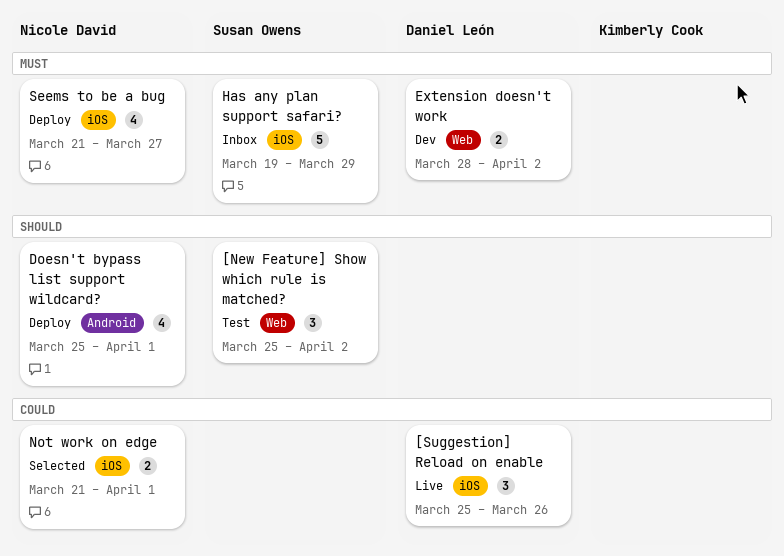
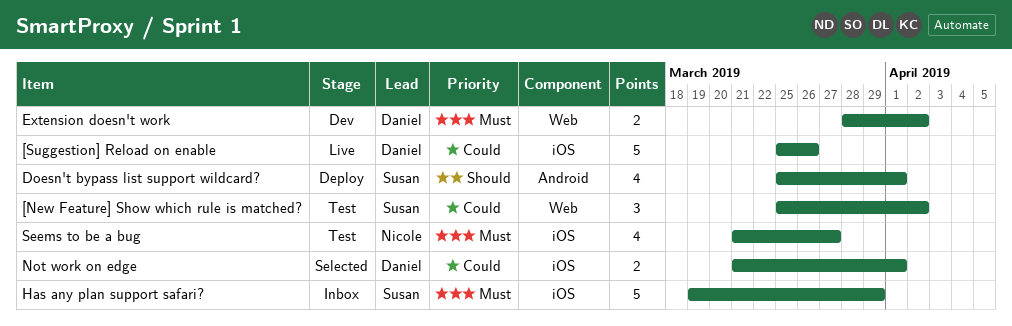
[New Feature] Show which rule is matched?, priority: Should -> Could
[Suggestion] Reload on enable, estimate: 3 -> 5
Doesn't bypass list support wildcard?, owner: Nicole David -> Susan Owens
Not work on edge, owner: Nicole David -> Daniel León
Seems to be a bug, status: Deploy -> Test

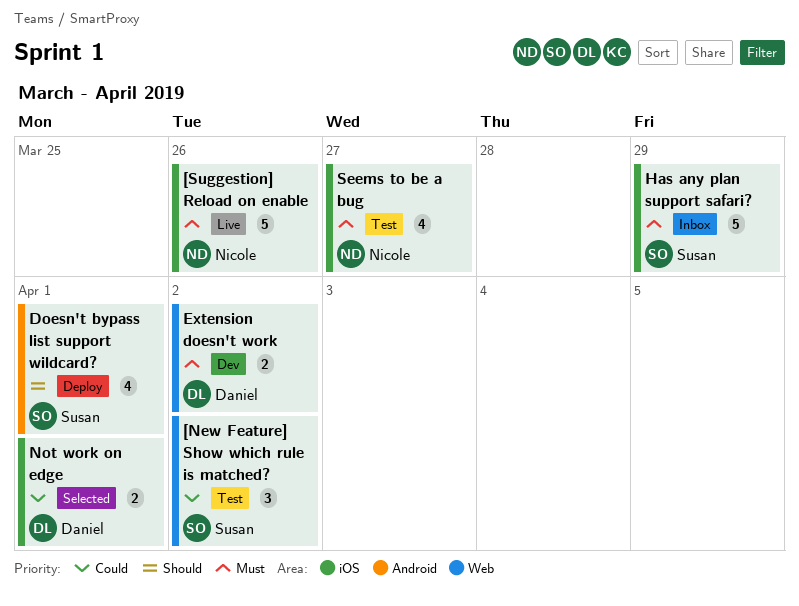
[Suggestion] Reload on enable, owner: Daniel -> Nicole
[Suggestion] Reload on enable, priority: Could -> Must

